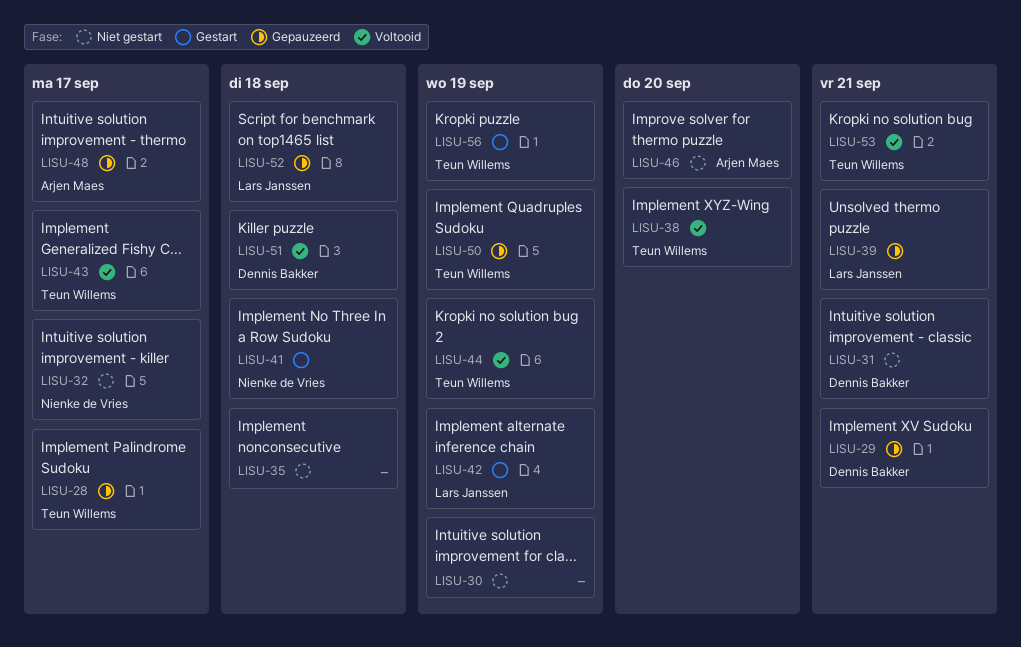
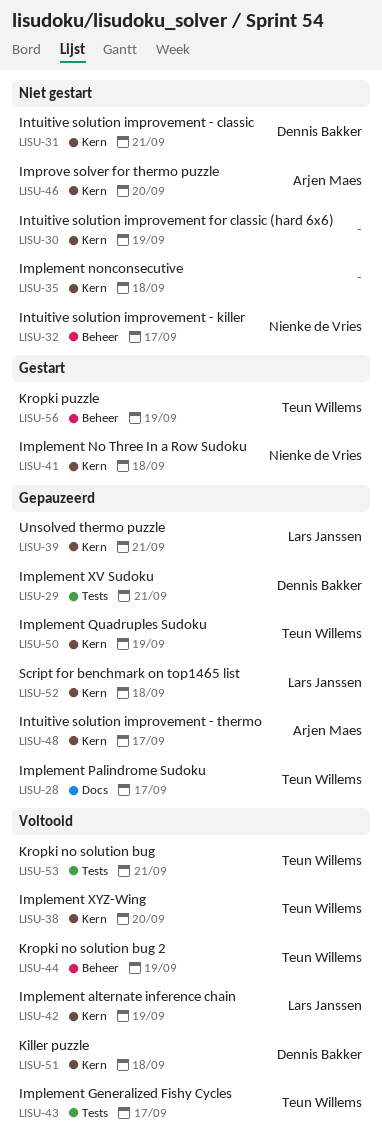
LISU-42, status: Gestart -> Voltooid

